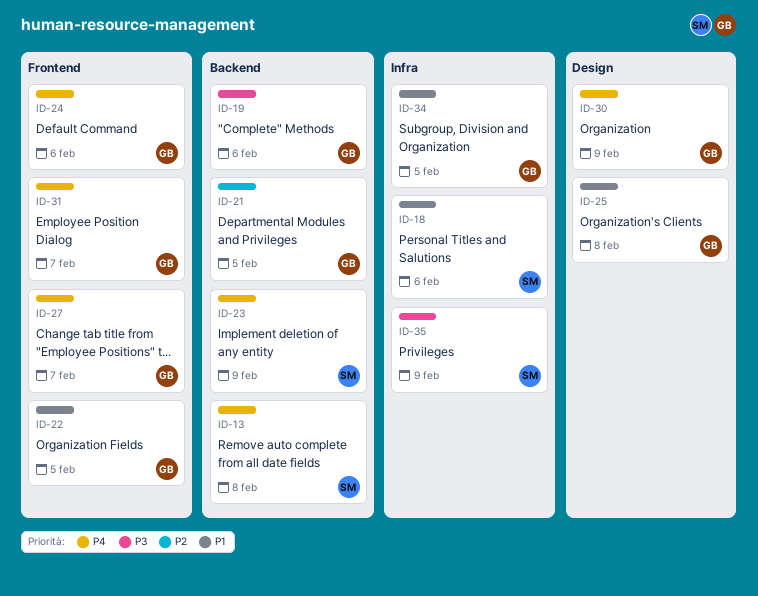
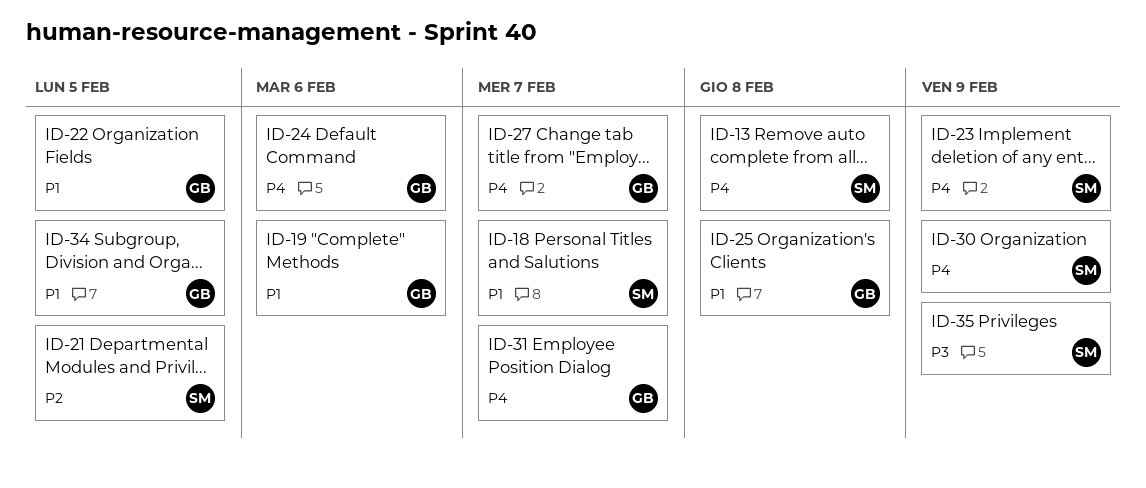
ID-18, due: Feb 6 -> Feb 7
ID-19, priority: P3 -> P1
ID-21, owner: GB -> SM
ID-30, owner: GB -> SM

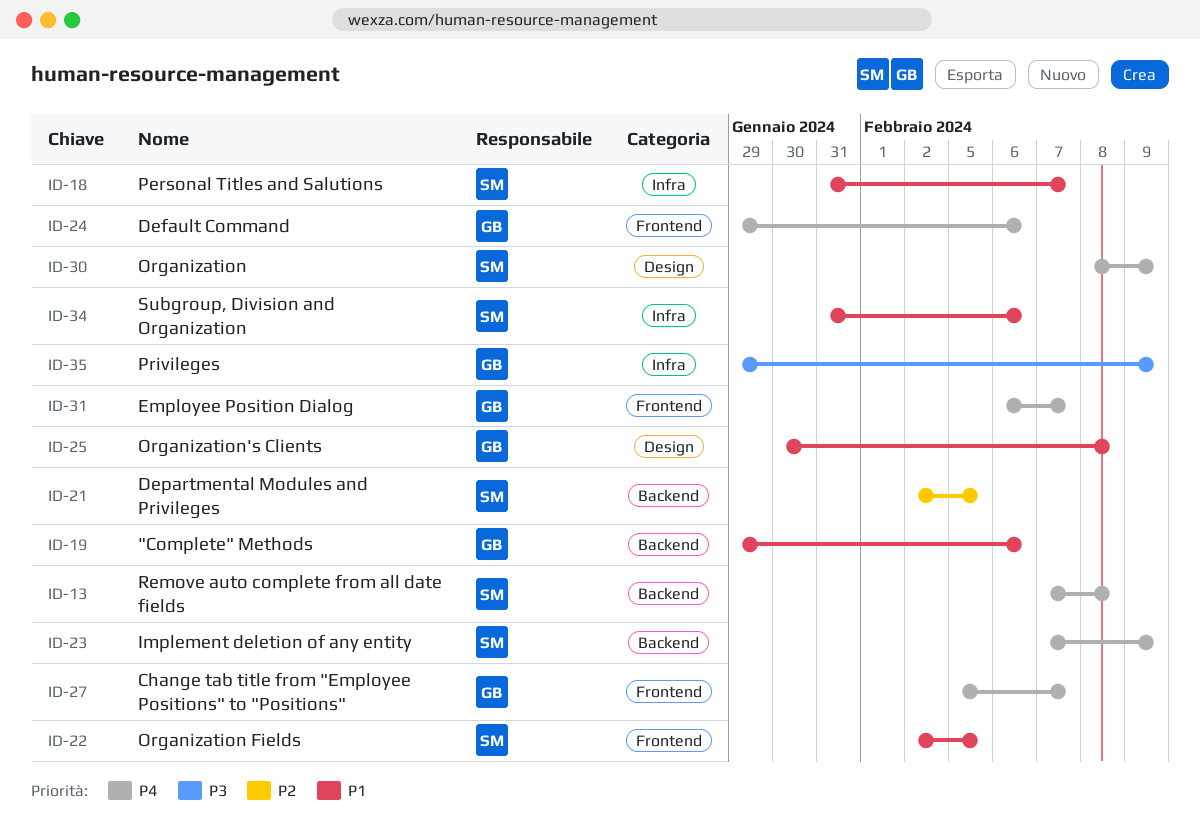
ID-22, owner: GB -> SM
ID-34, owner: GB -> SM
ID-34, due: Feb 5 -> Feb 6
ID-35, owner: SM -> GB

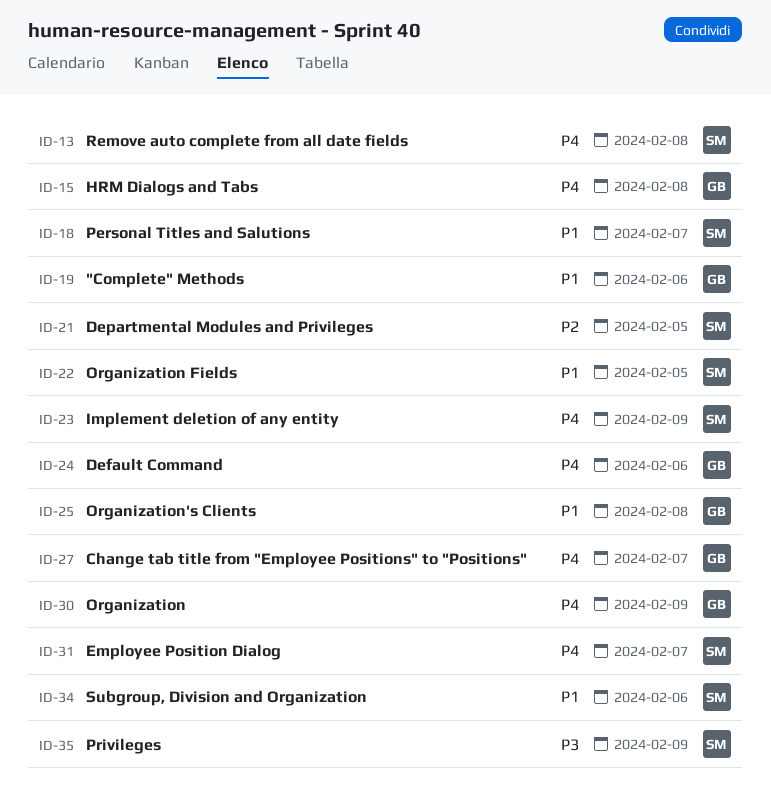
ID-15: none -> present
ID-30, owner: SM -> GB
ID-31, owner: GB -> SM
ID-35, owner: GB -> SM

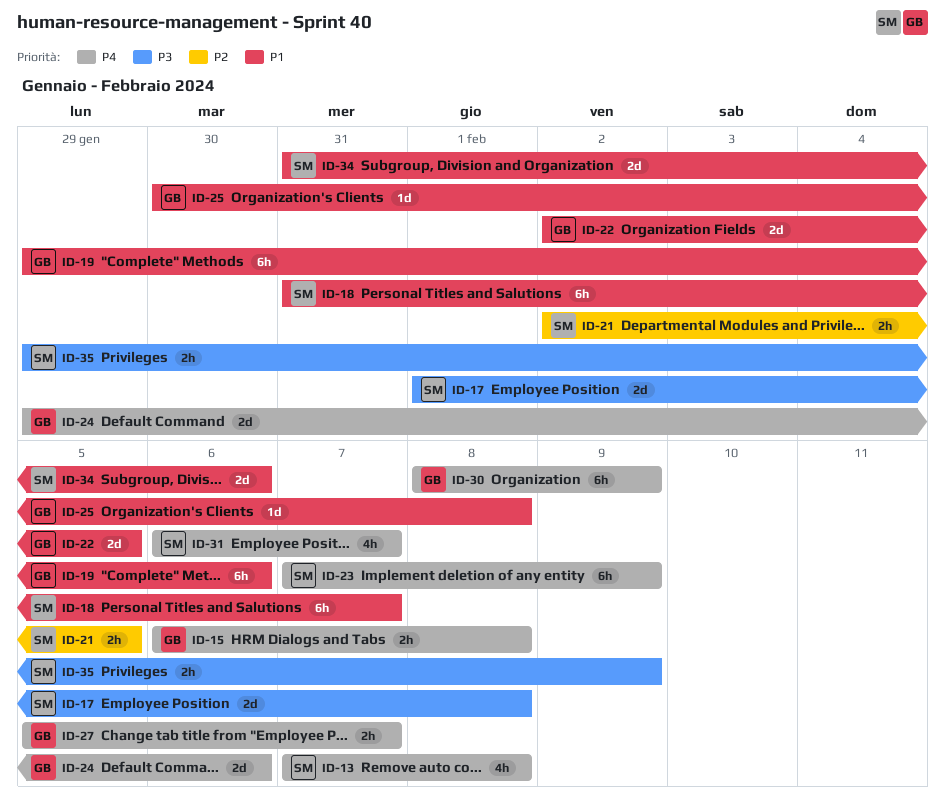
ID-17: none -> present
ID-22, owner: SM -> GB

